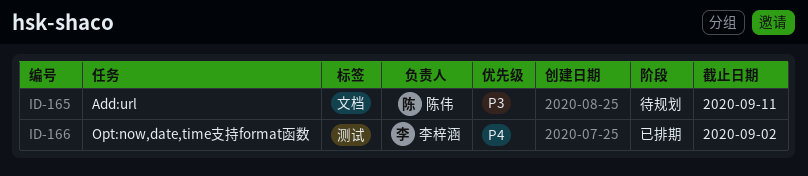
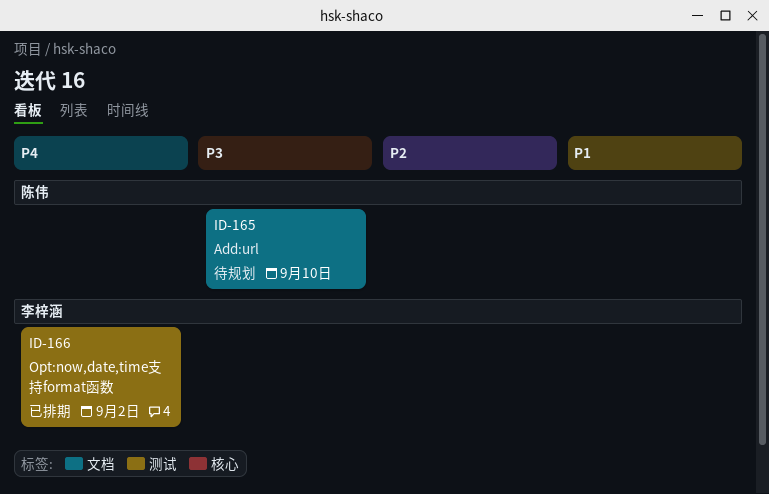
ID-165, due: Sep 11 -> Sep 10

